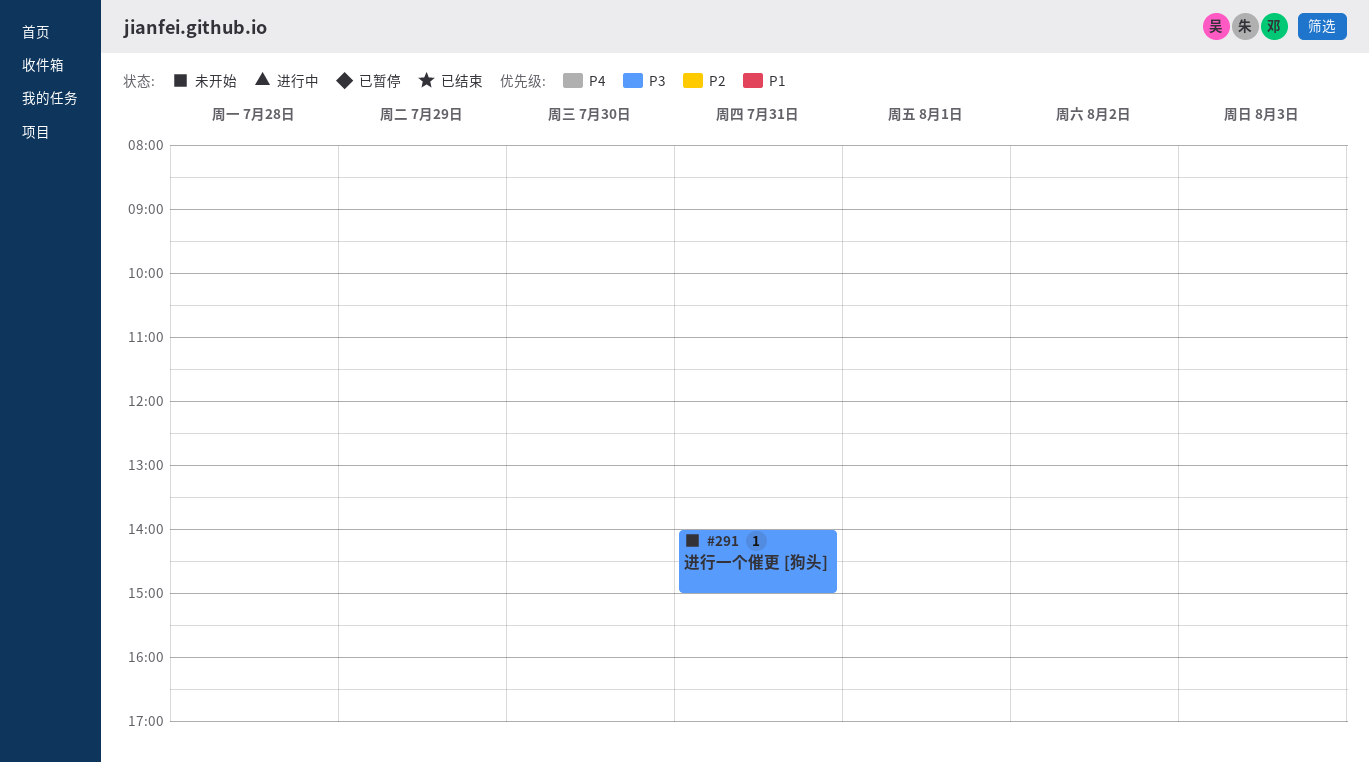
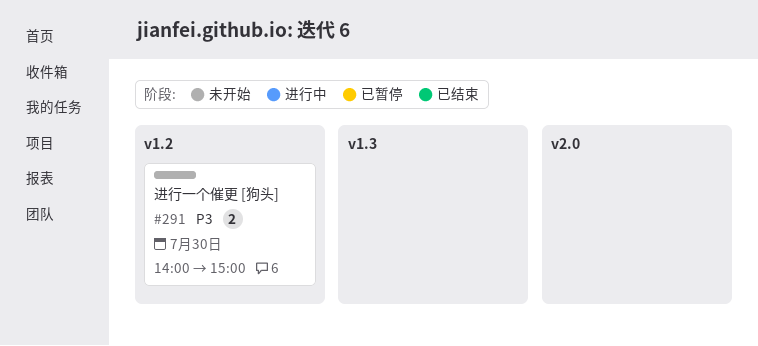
#291, estimate: 1 -> 2
#291, day: Jul 31 -> Jul 30

